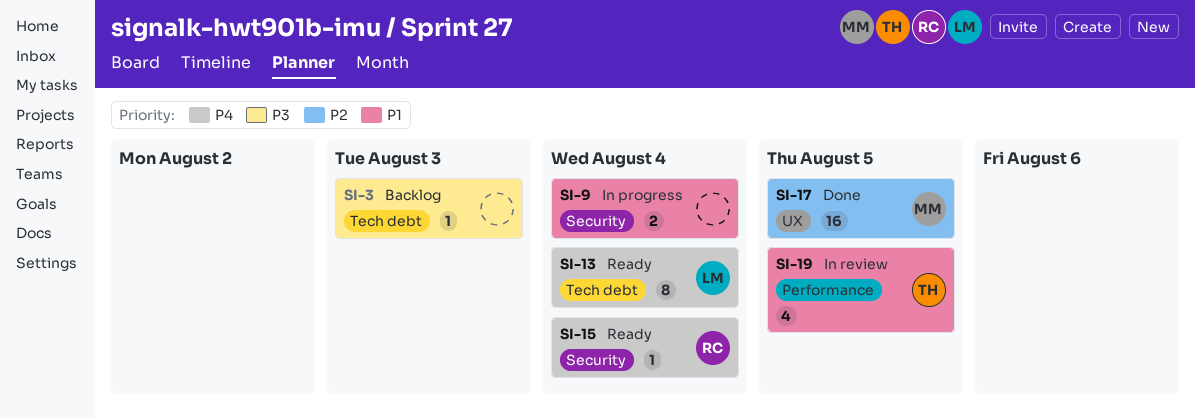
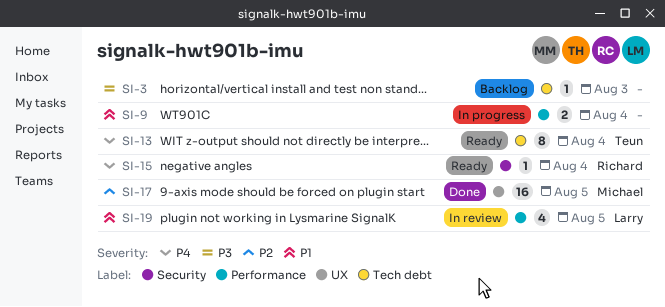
SI-9, label: Security -> Performance
SI-13, owner: Larry -> Teun
SI-19, owner: Teun -> Larry

